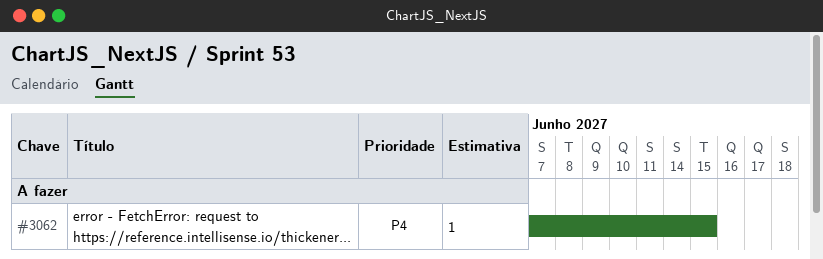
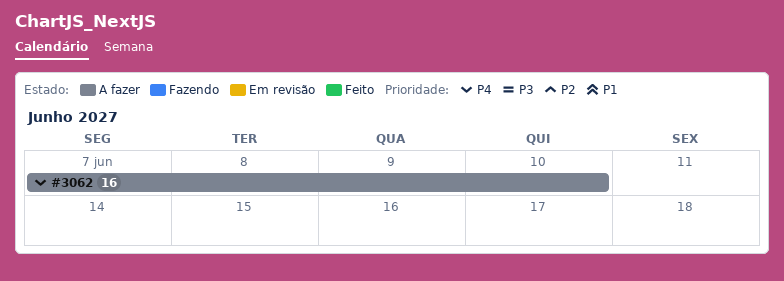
#3062, estimate: 1 -> 16
#3062, due: Jun 15 -> Jun 10

